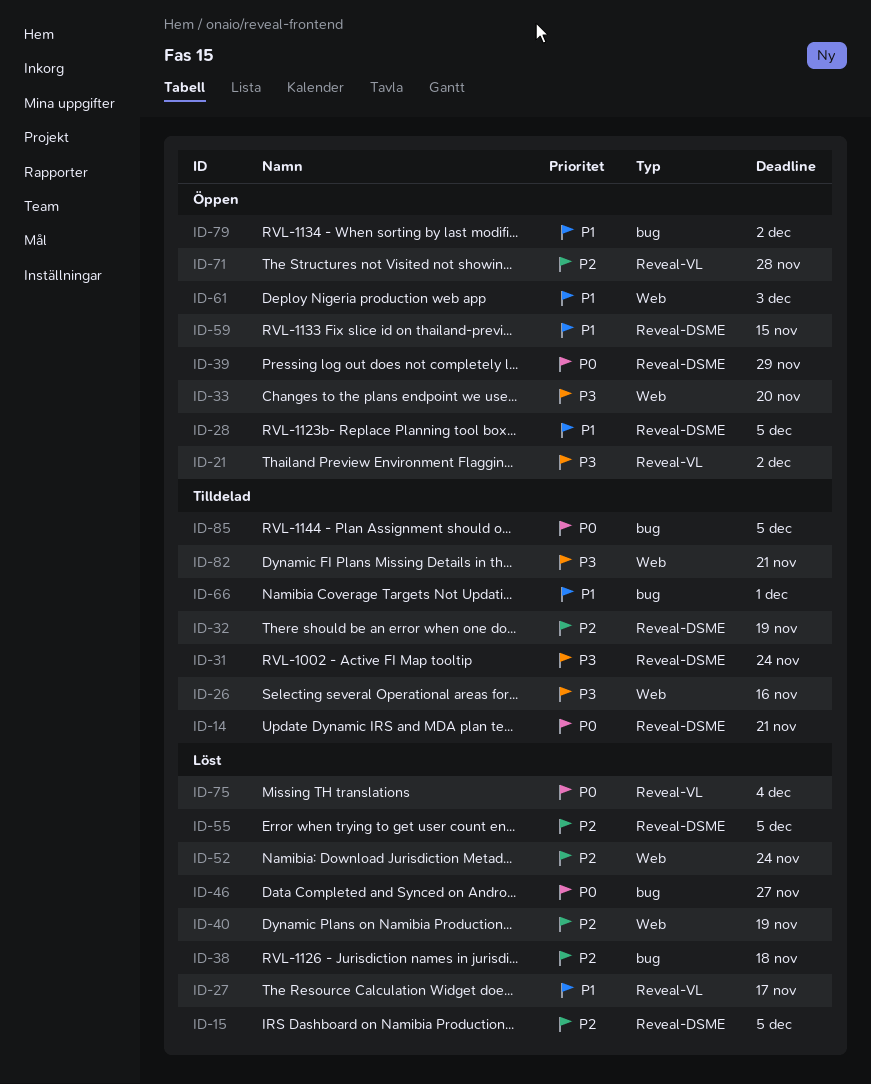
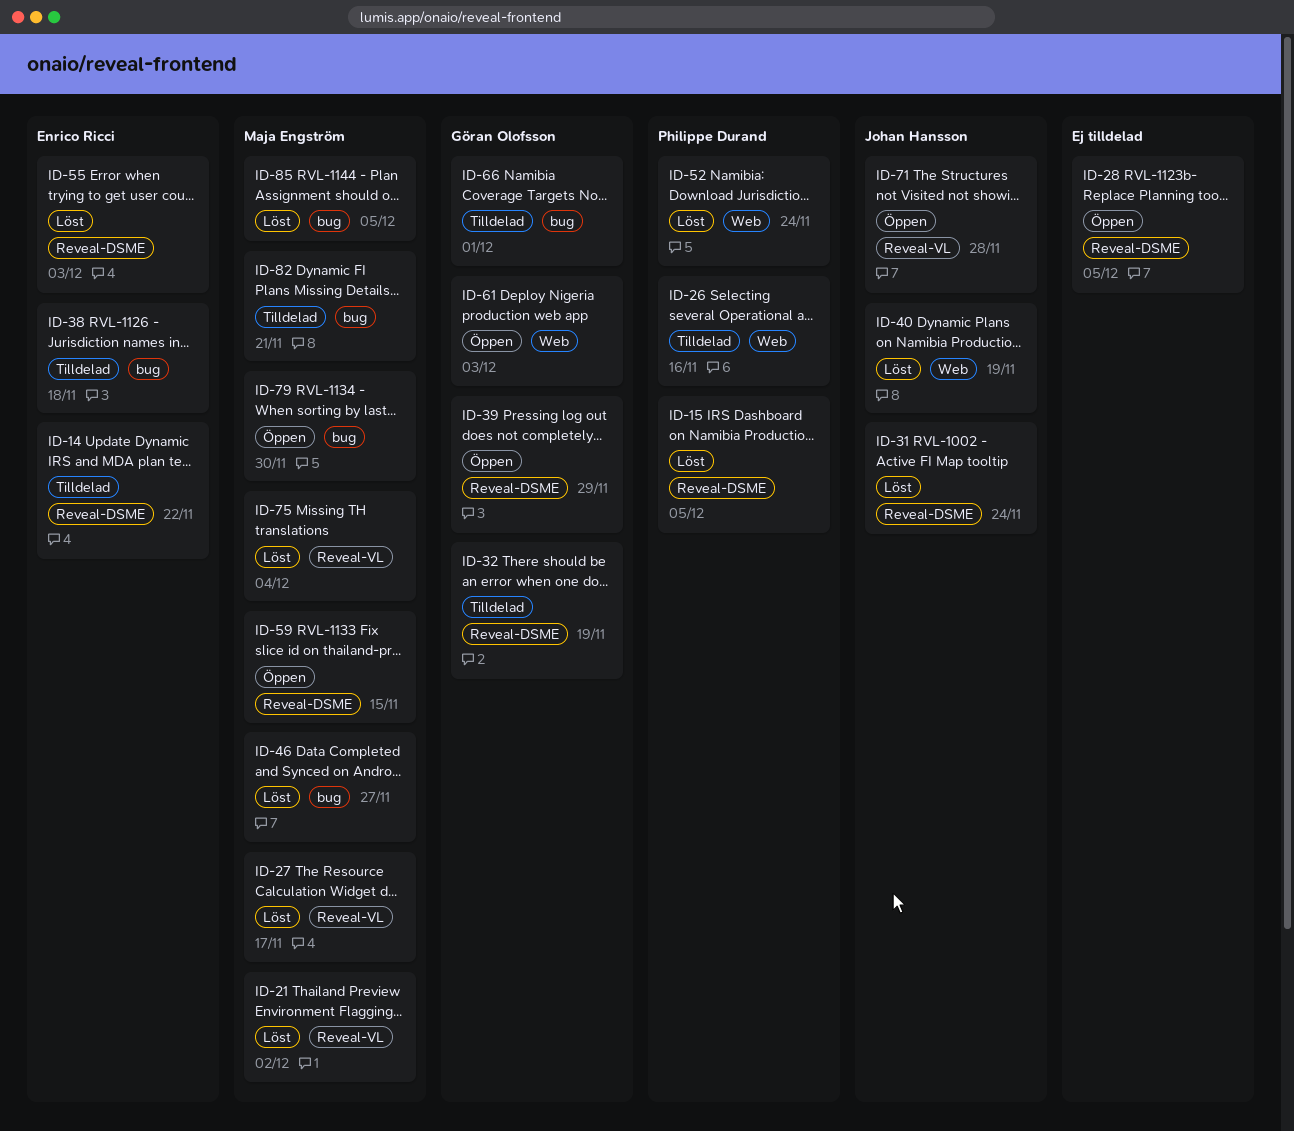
ID-14, due: Nov 21 -> Nov 22
ID-21, status: Öppen -> Löst
ID-31, status: Tilldelad -> Löst
ID-33: present -> none
ID-38, status: Löst -> Tilldelad
ID-55, due: Dec 5 -> Dec 3
ID-79, due: Dec 2 -> Nov 30
ID-82, label: Web -> bug
ID-85, status: Tilldelad -> Löst

